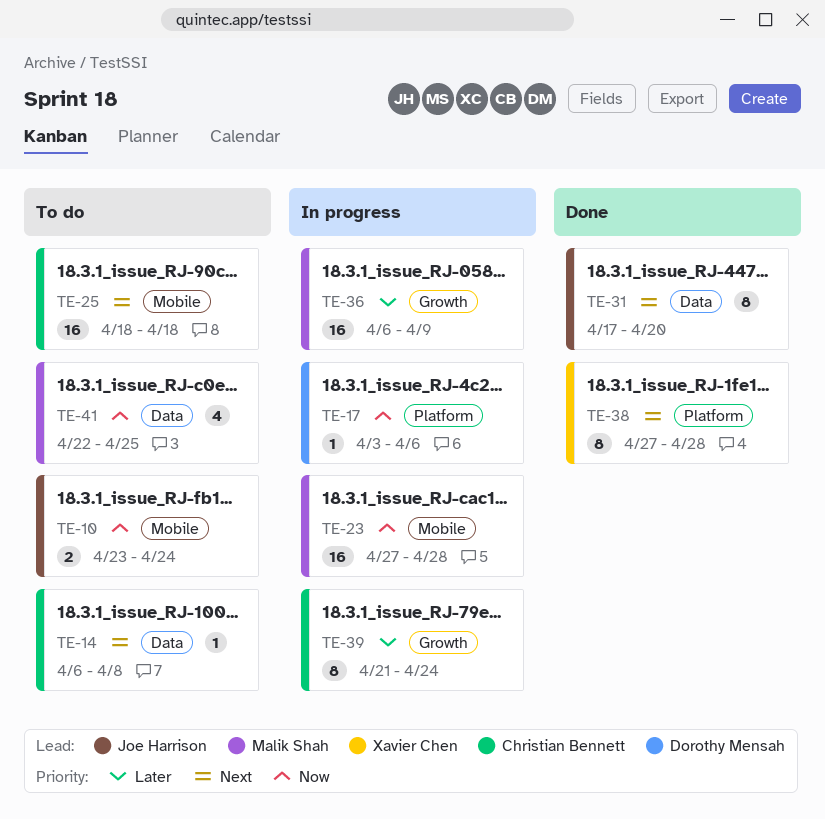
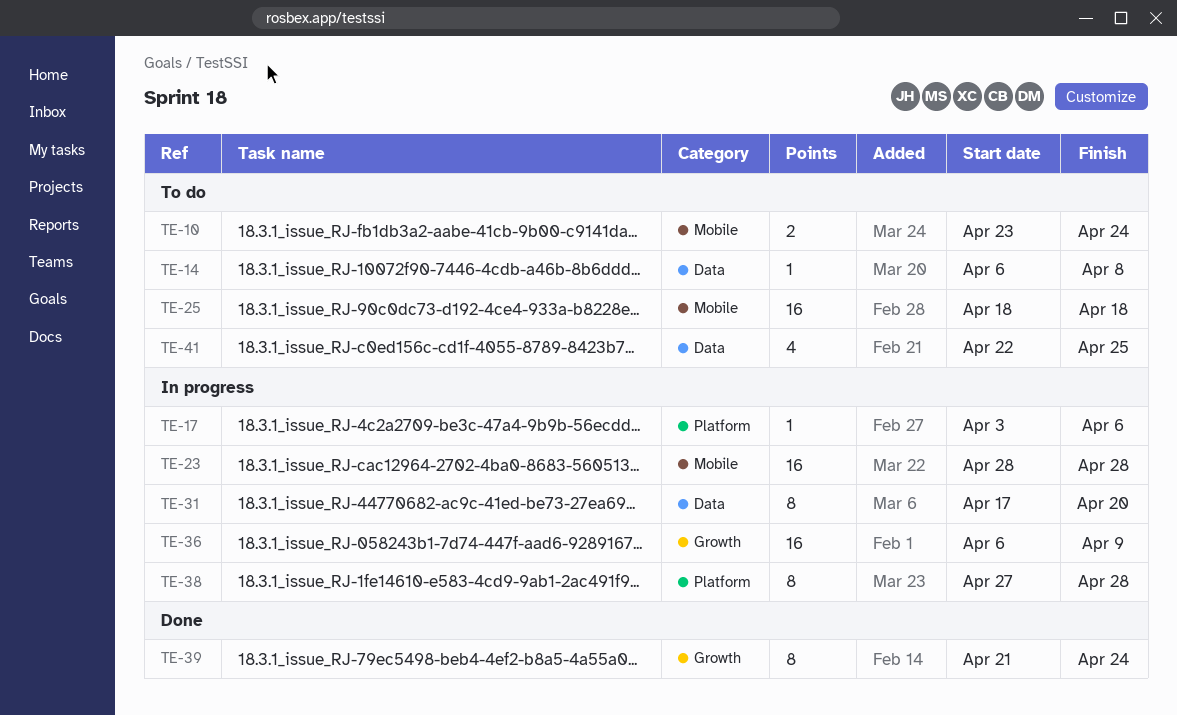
TE-23, start: Apr 27 -> Apr 28
TE-31, status: Done -> In progress
TE-38, status: Done -> In progress
TE-39, status: In progress -> Done

